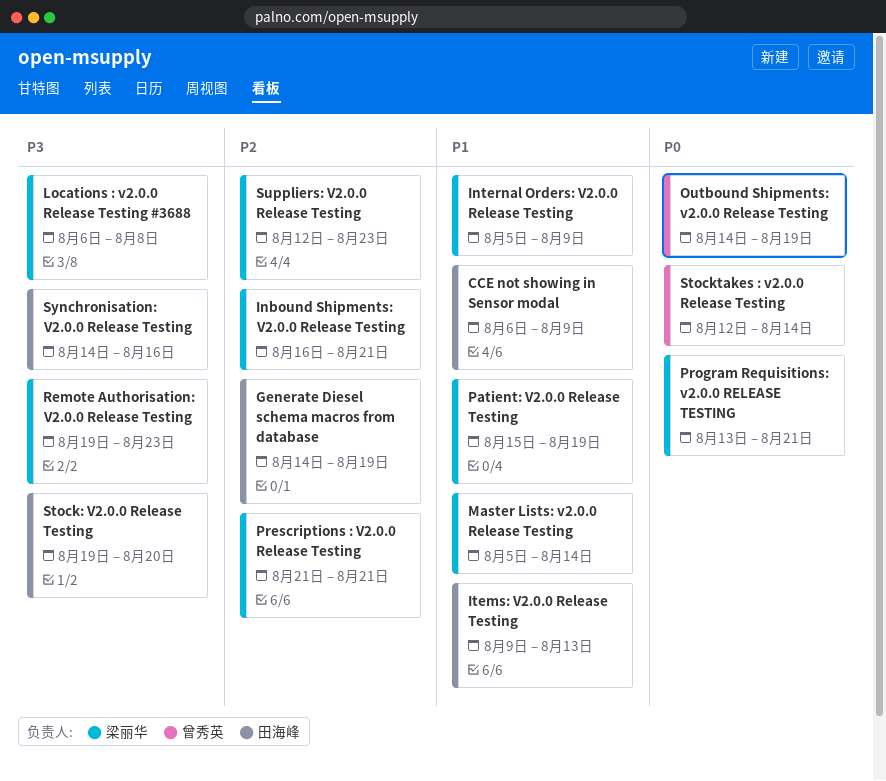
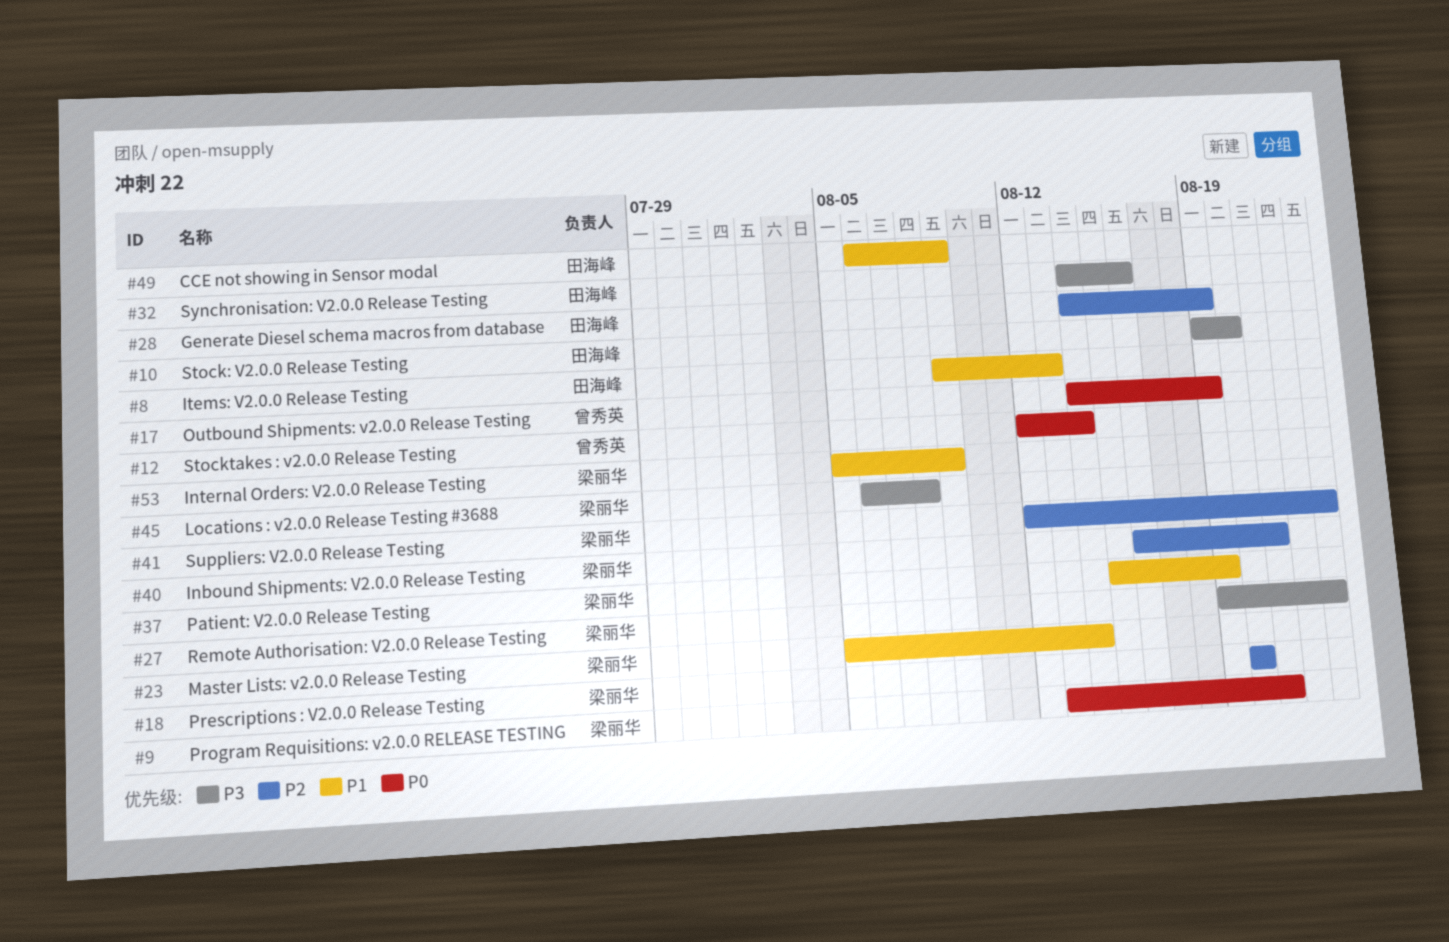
Prescriptions : V2.0.0 Release Testing, start: Aug 21 -> Aug 20
Prescriptions : V2.0.0 Release Testing, due: Aug 21 -> Aug 20

